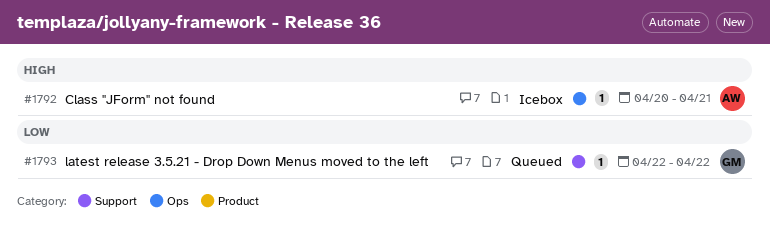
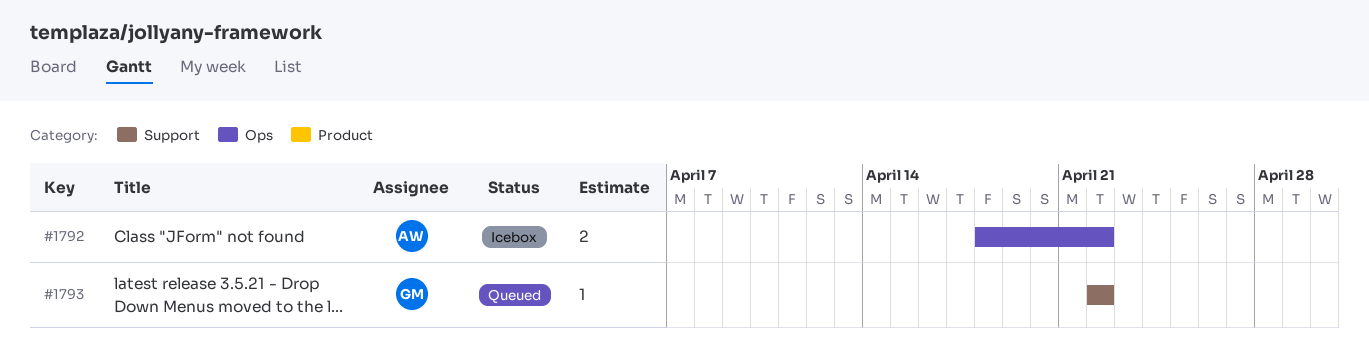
#1792, estimate: 1 -> 2
#1792, start: Apr 20 -> Apr 18
#1792, due: Apr 21 -> Apr 22

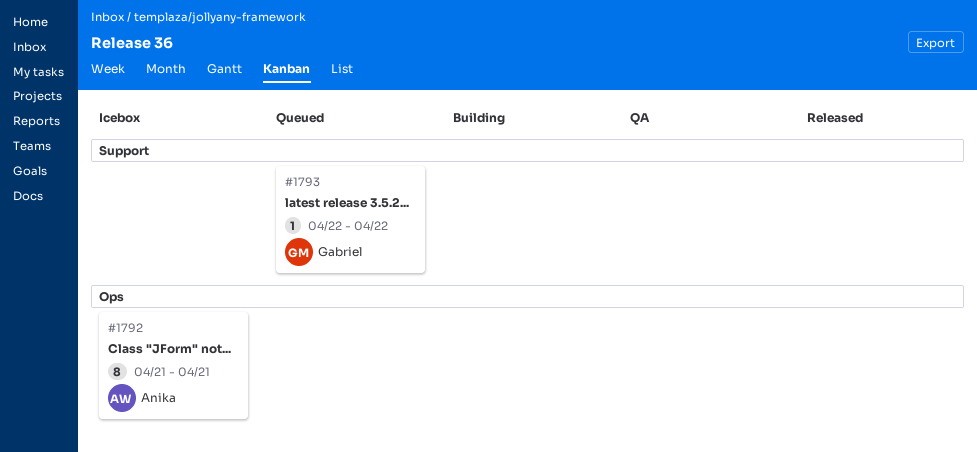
#1792, estimate: 2 -> 8
#1792, start: Apr 18 -> Apr 21
#1792, due: Apr 22 -> Apr 21

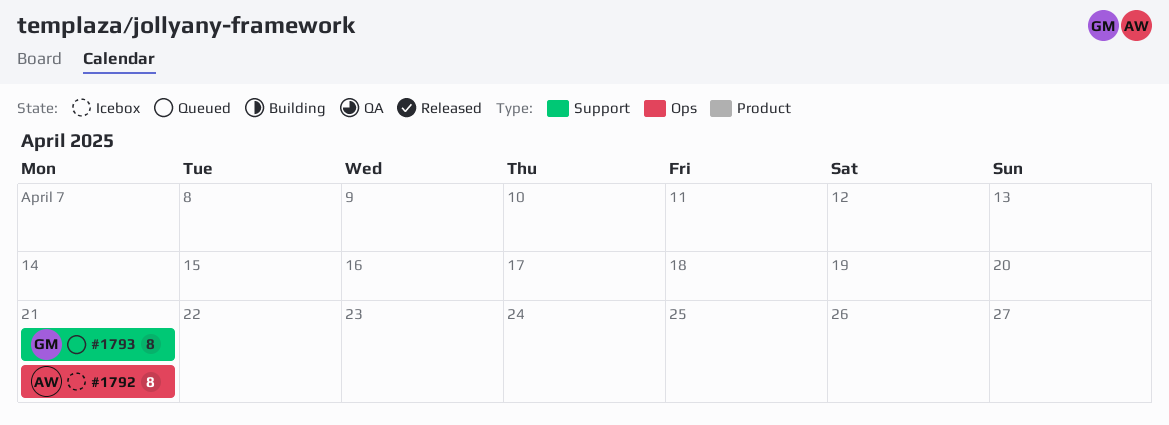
#1793, estimate: 1 -> 8
#1793, start: Apr 22 -> Apr 21
#1793, due: Apr 22 -> Apr 21

